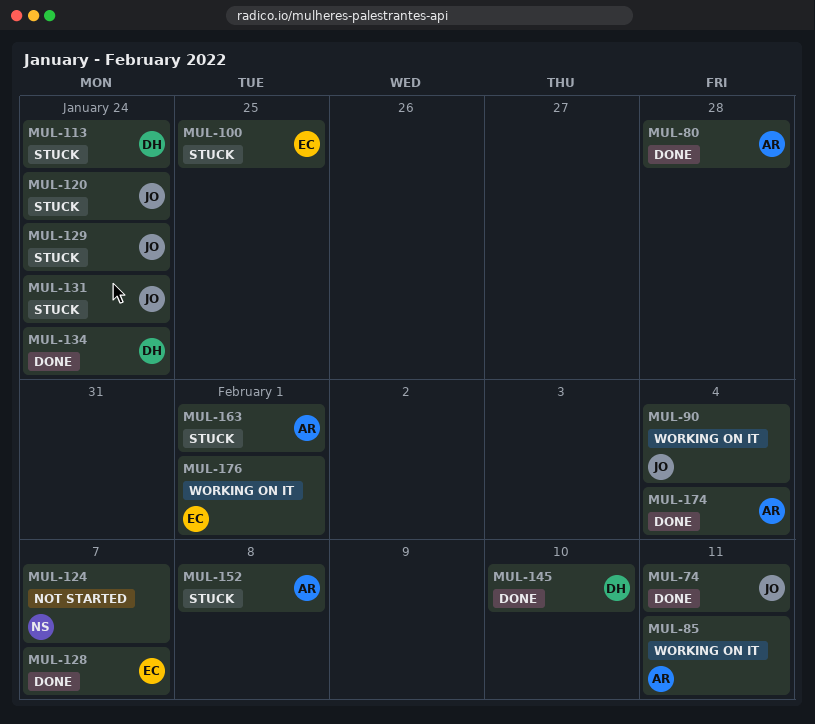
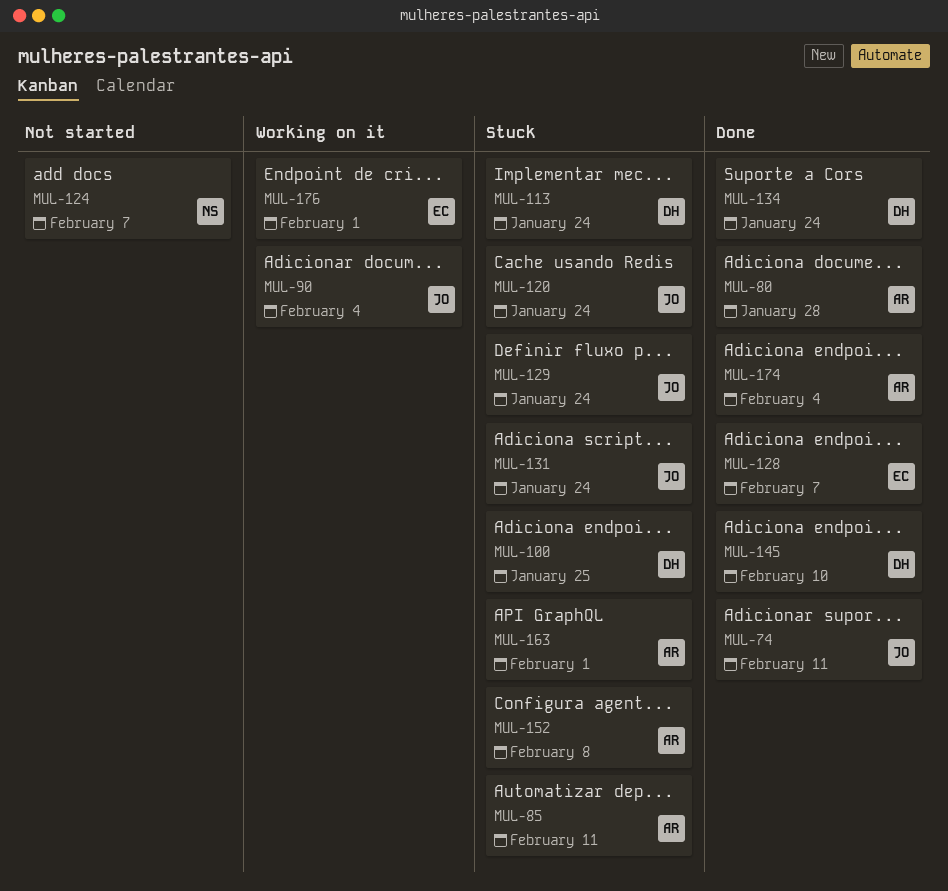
MUL-85, status: Working on it -> Stuck
MUL-100, owner: EC -> DH

